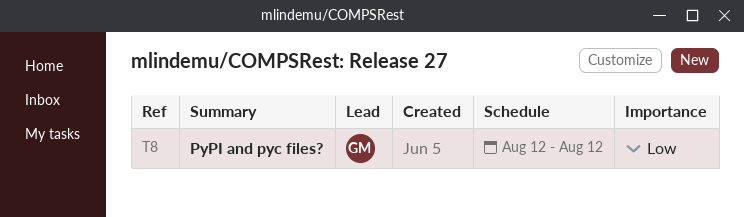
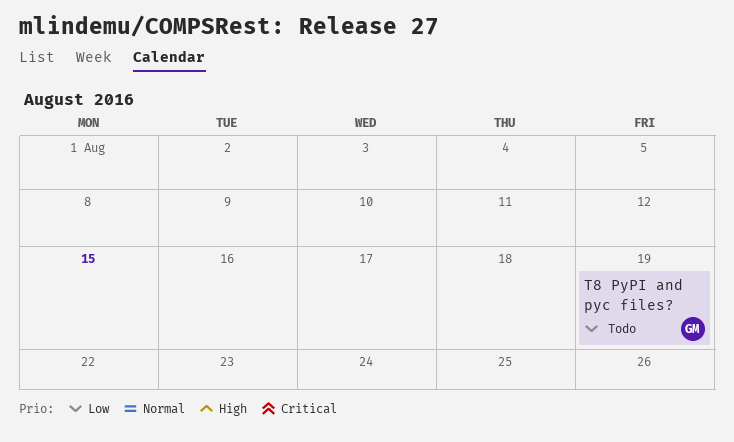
T8, due: Aug 12 -> Aug 19

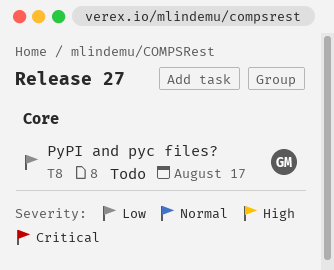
T8, due: Aug 19 -> Aug 17

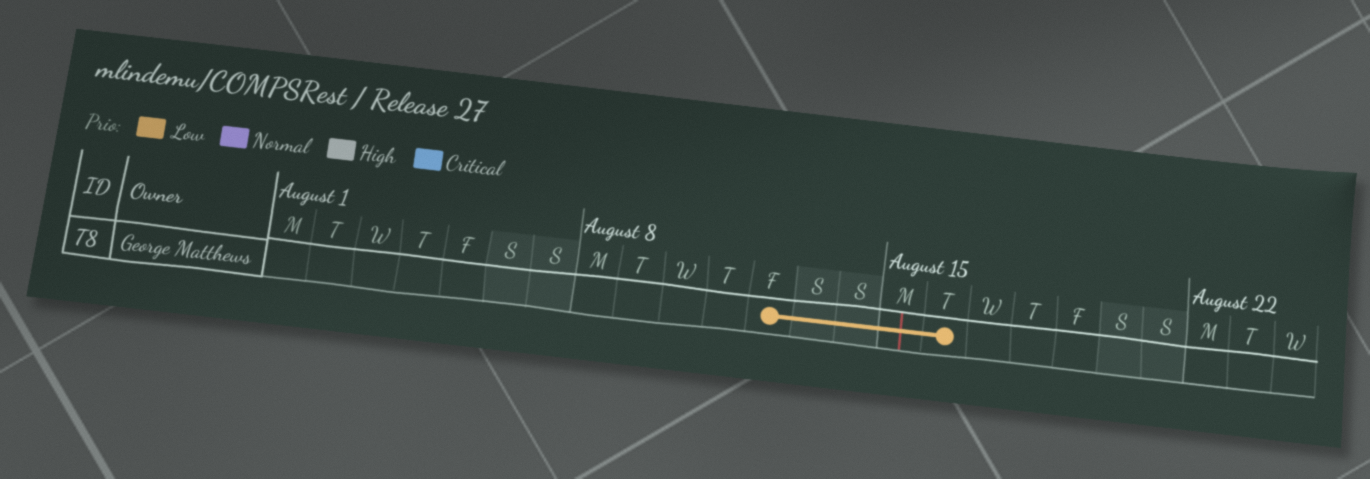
T8, due: Aug 17 -> Aug 16

